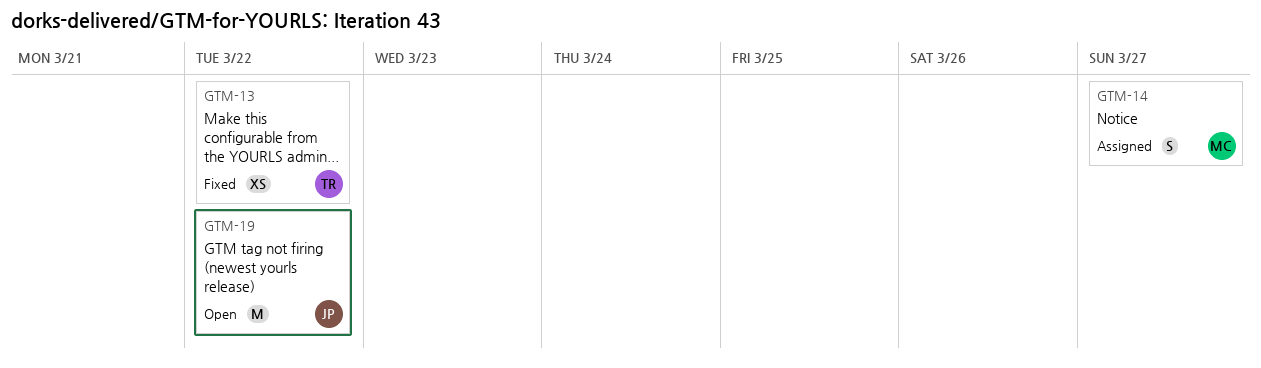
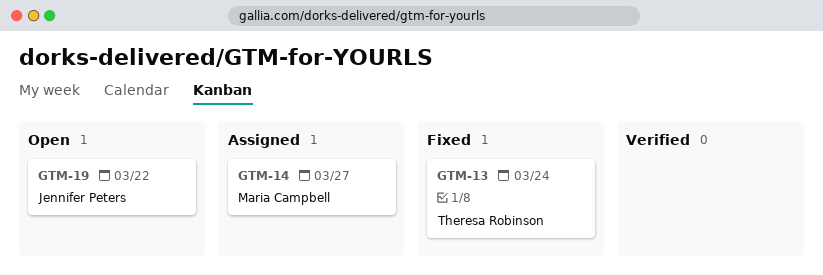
GTM-13, due: Mar 22 -> Mar 24

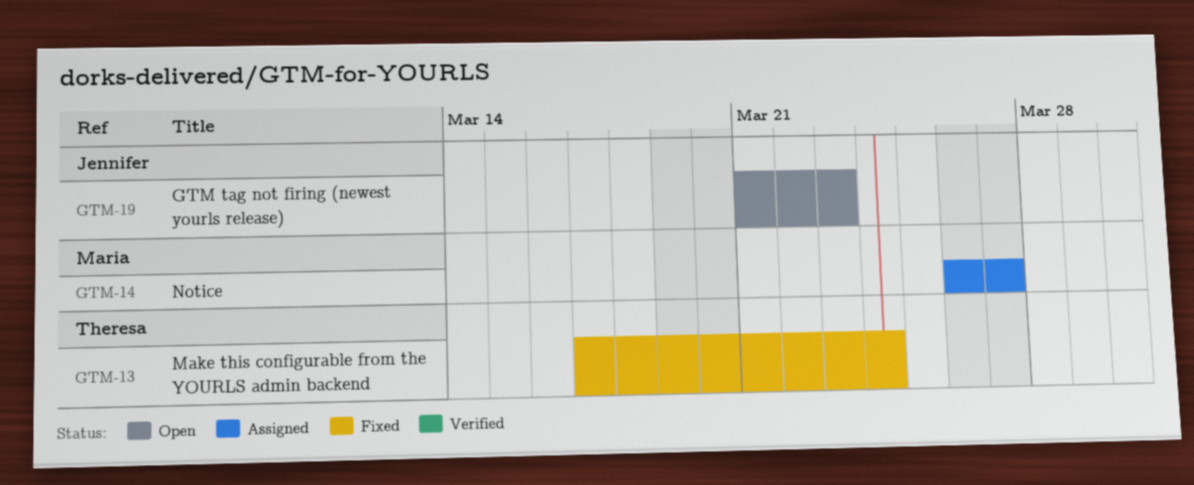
GTM-19, due: Mar 22 -> Mar 23

